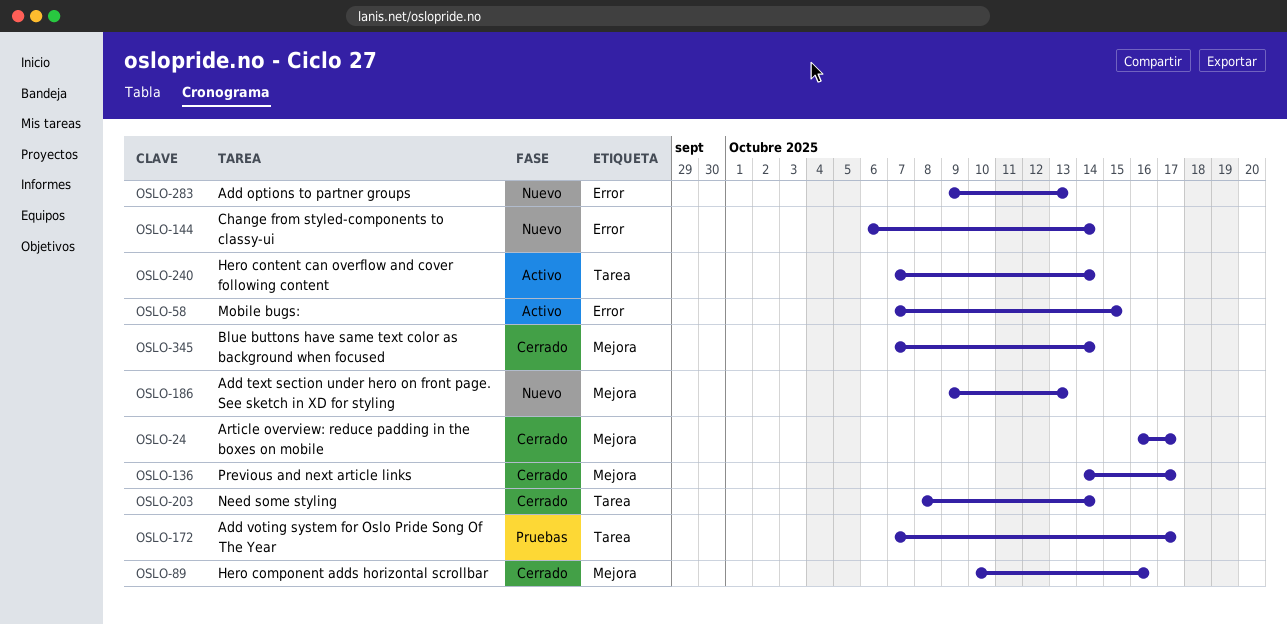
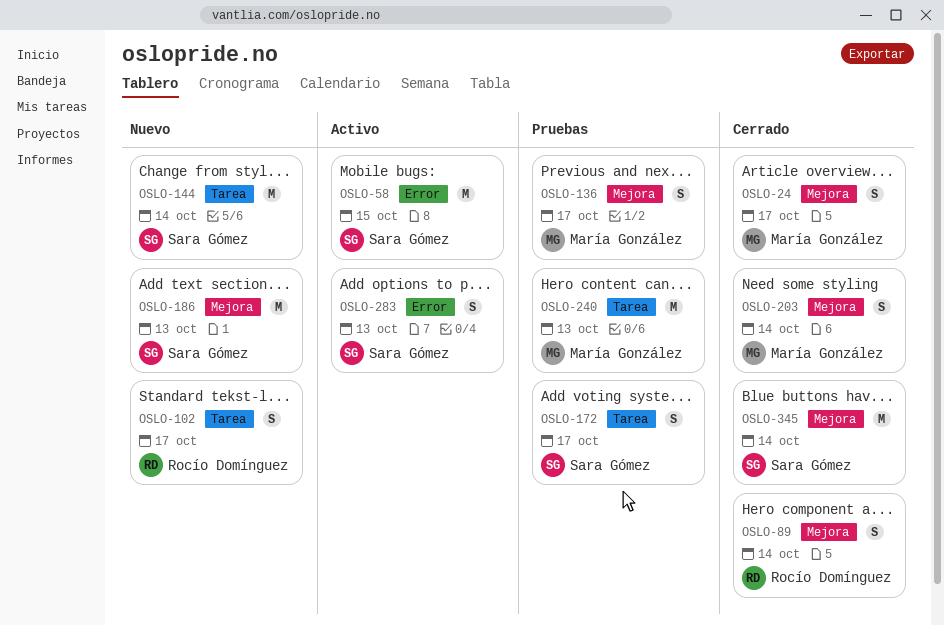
OSLO-89, due: Oct 16 -> Oct 14
OSLO-102: none -> present
OSLO-136, status: Cerrado -> Pruebas
OSLO-144, label: Error -> Tarea
OSLO-203, label: Tarea -> Mejora
OSLO-240, status: Activo -> Pruebas
OSLO-240, due: Oct 14 -> Oct 13
OSLO-283, status: Nuevo -> Activo

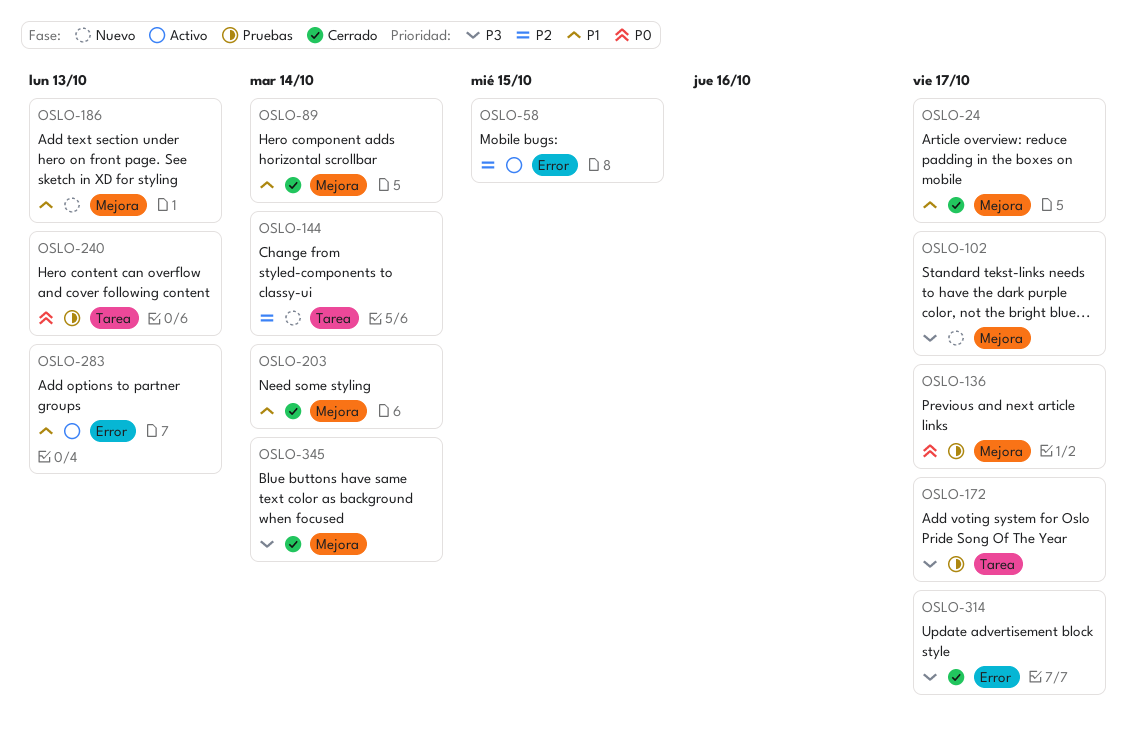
OSLO-102, label: Tarea -> Mejora
OSLO-314: none -> present

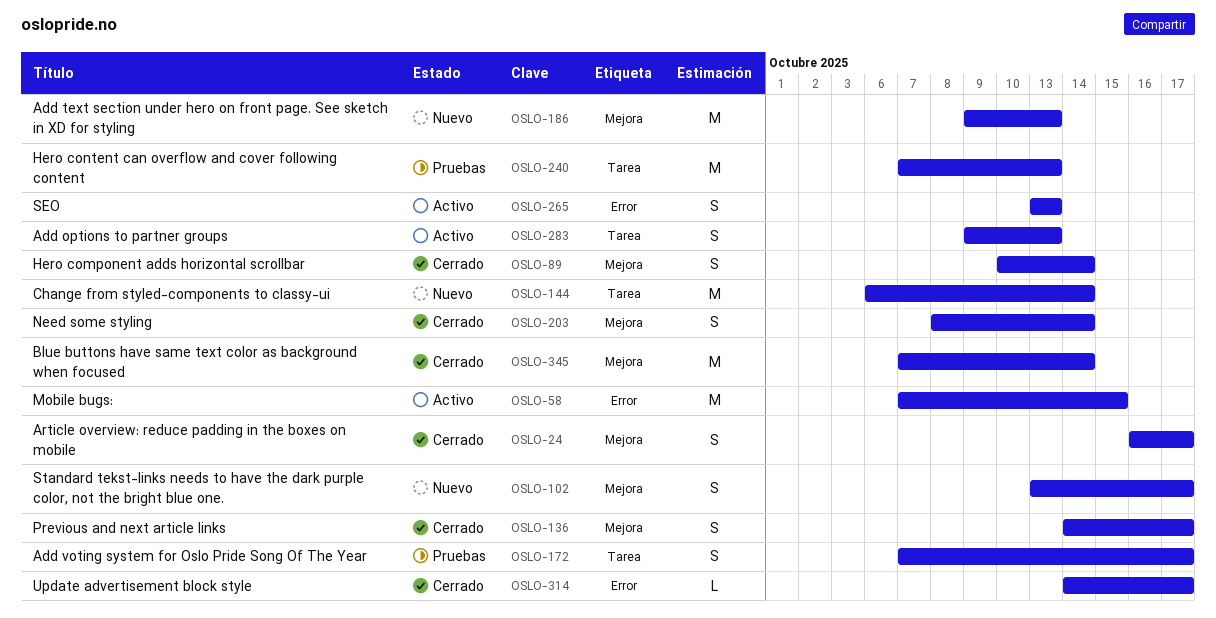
OSLO-136, status: Pruebas -> Cerrado
OSLO-265: none -> present
OSLO-283, label: Error -> Tarea

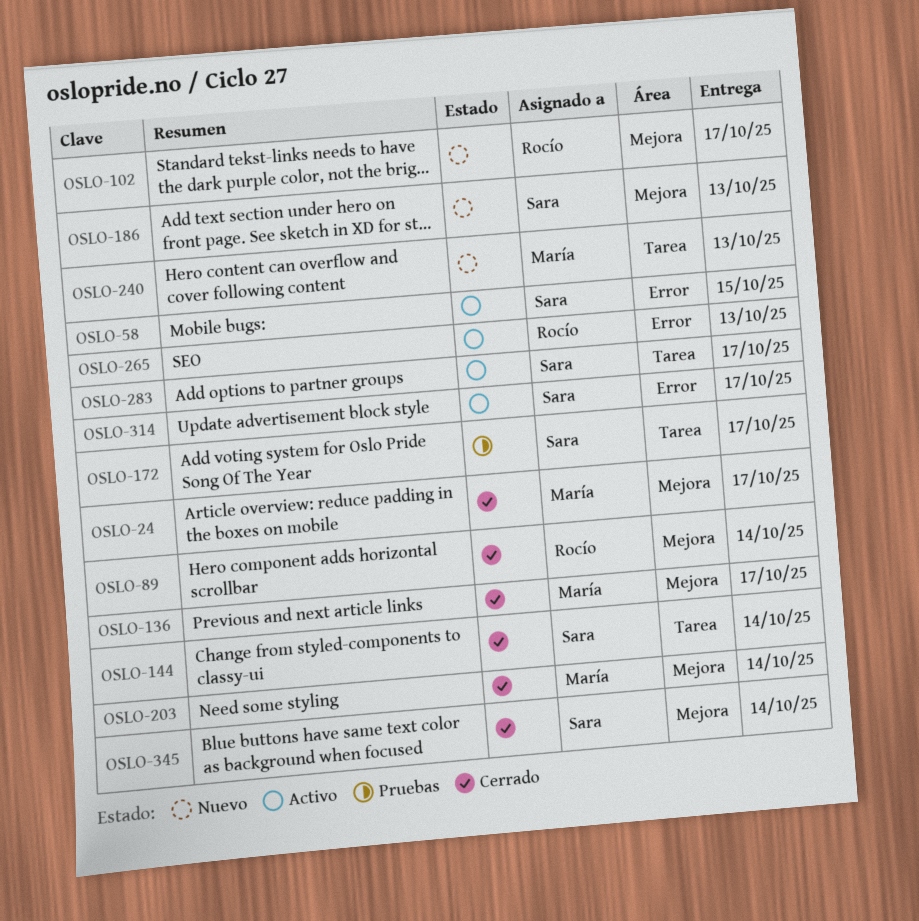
OSLO-144, status: Nuevo -> Cerrado
OSLO-240, status: Pruebas -> Nuevo
OSLO-283, due: Oct 13 -> Oct 17
OSLO-314, status: Cerrado -> Activo

